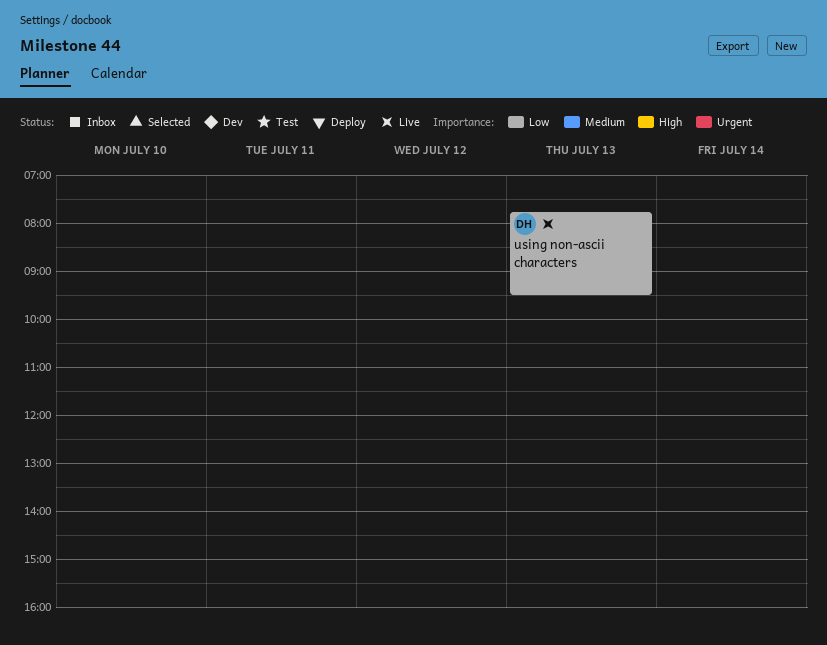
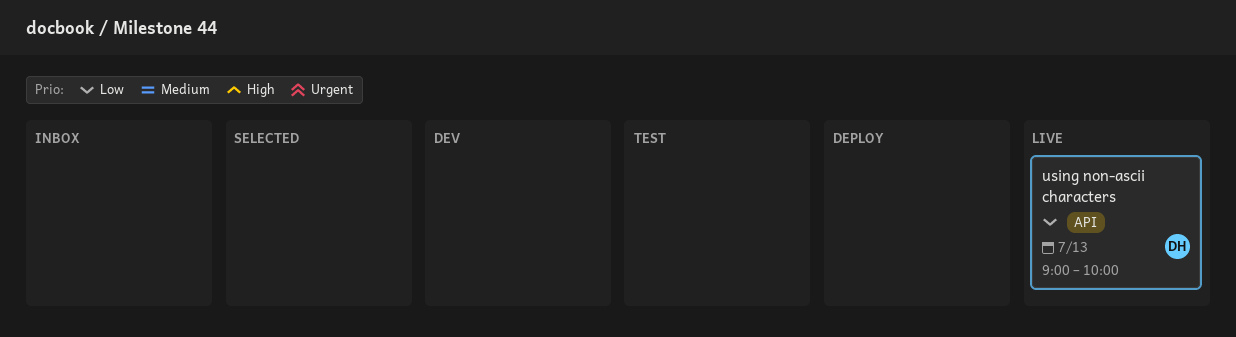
using non-ascii characters, begins: 07:45 -> 09:00
using non-ascii characters, ends: 09:30 -> 10:00

